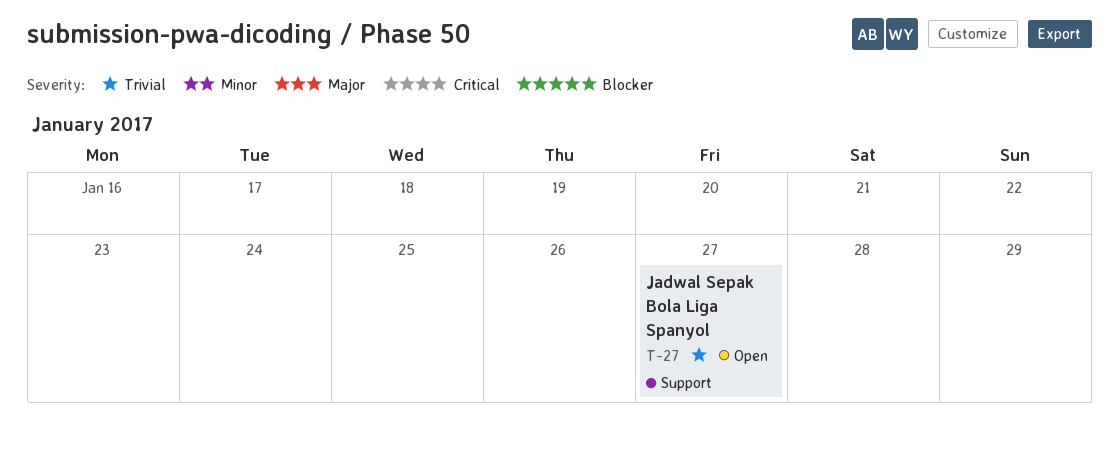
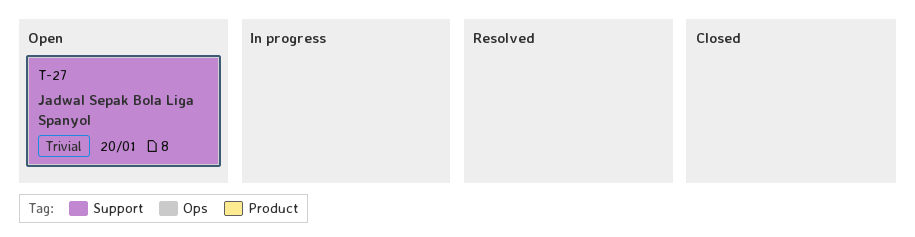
T-27, due: Jan 27 -> Jan 20

